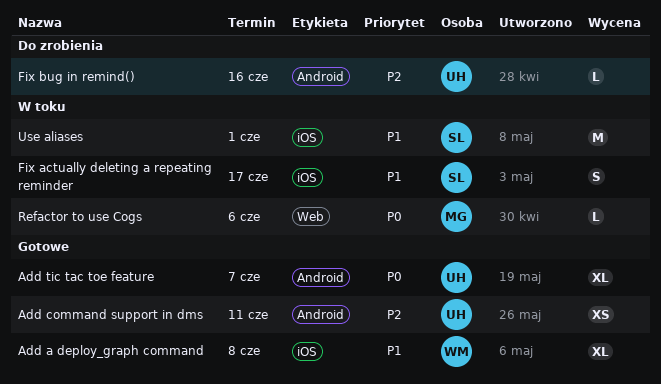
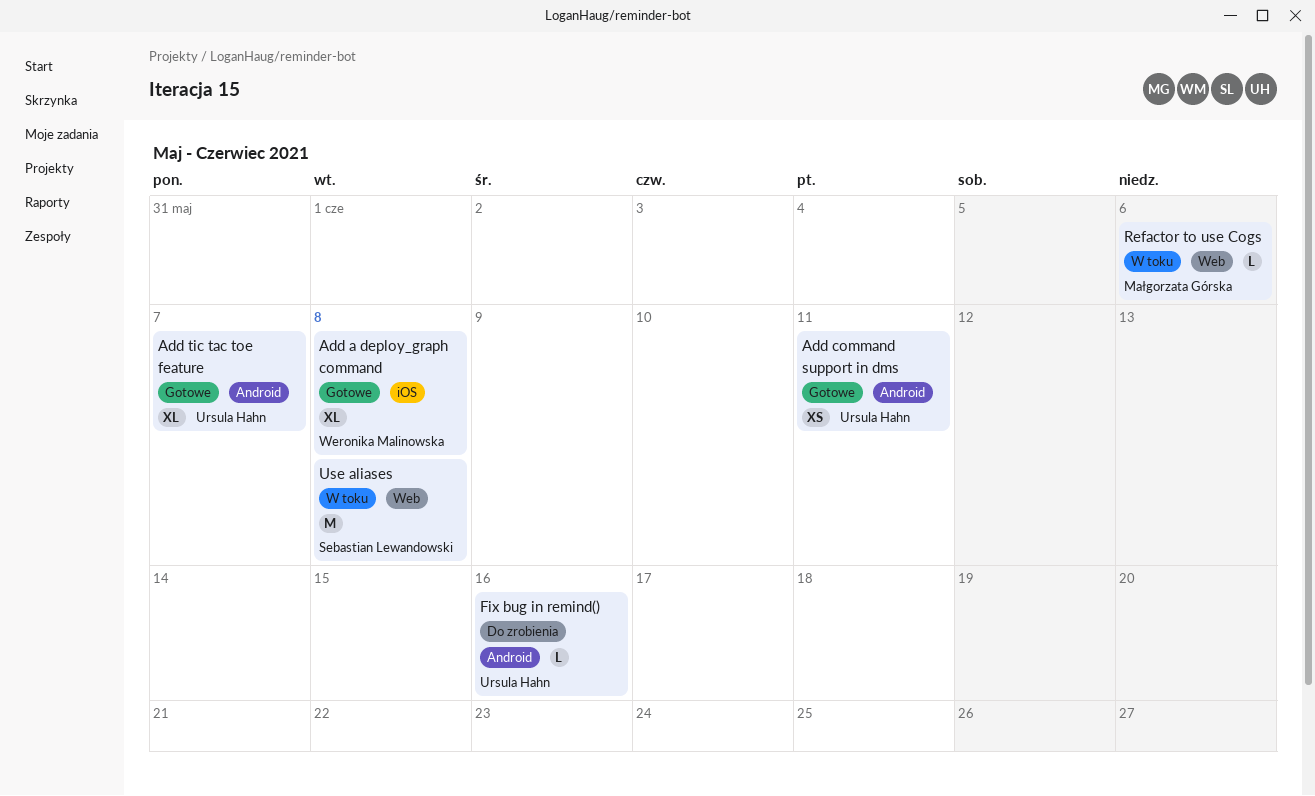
Fix actually deleting a repeating reminder: present -> none
Use aliases, label: iOS -> Web
Use aliases, due: Jun 1 -> Jun 8

